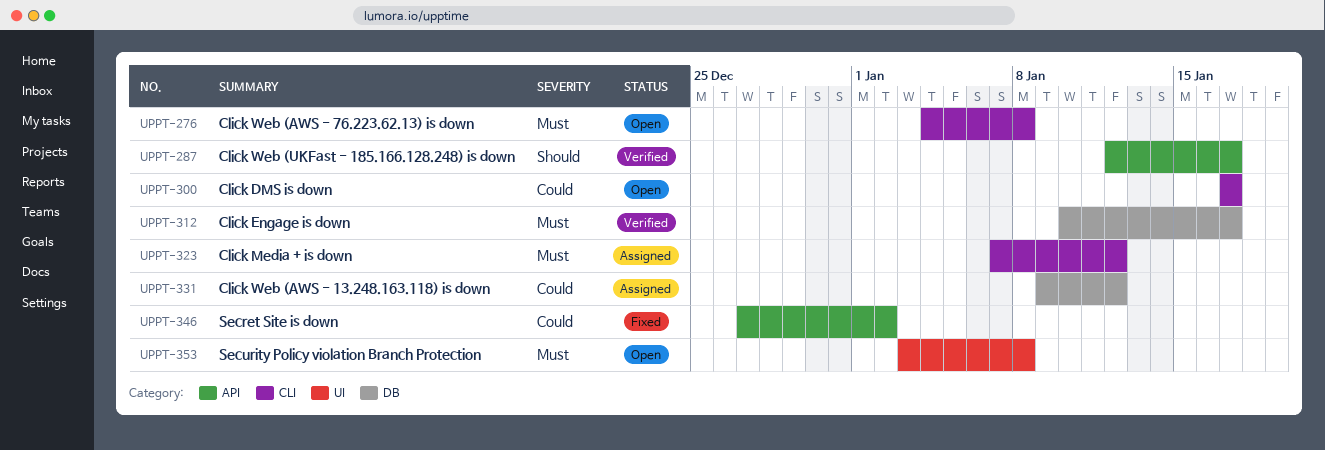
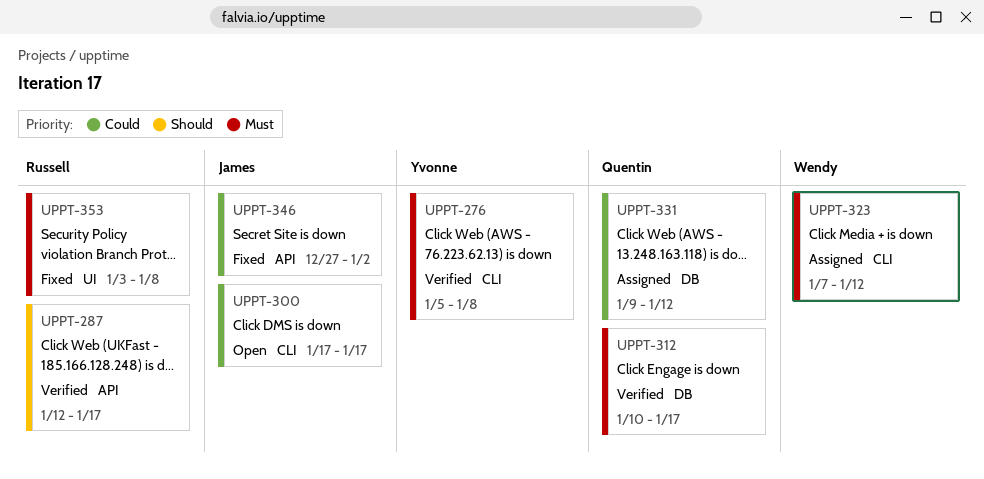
UPPT-276, status: Open -> Verified
UPPT-276, start: Jan 4 -> Jan 5
UPPT-353, status: Open -> Fixed

